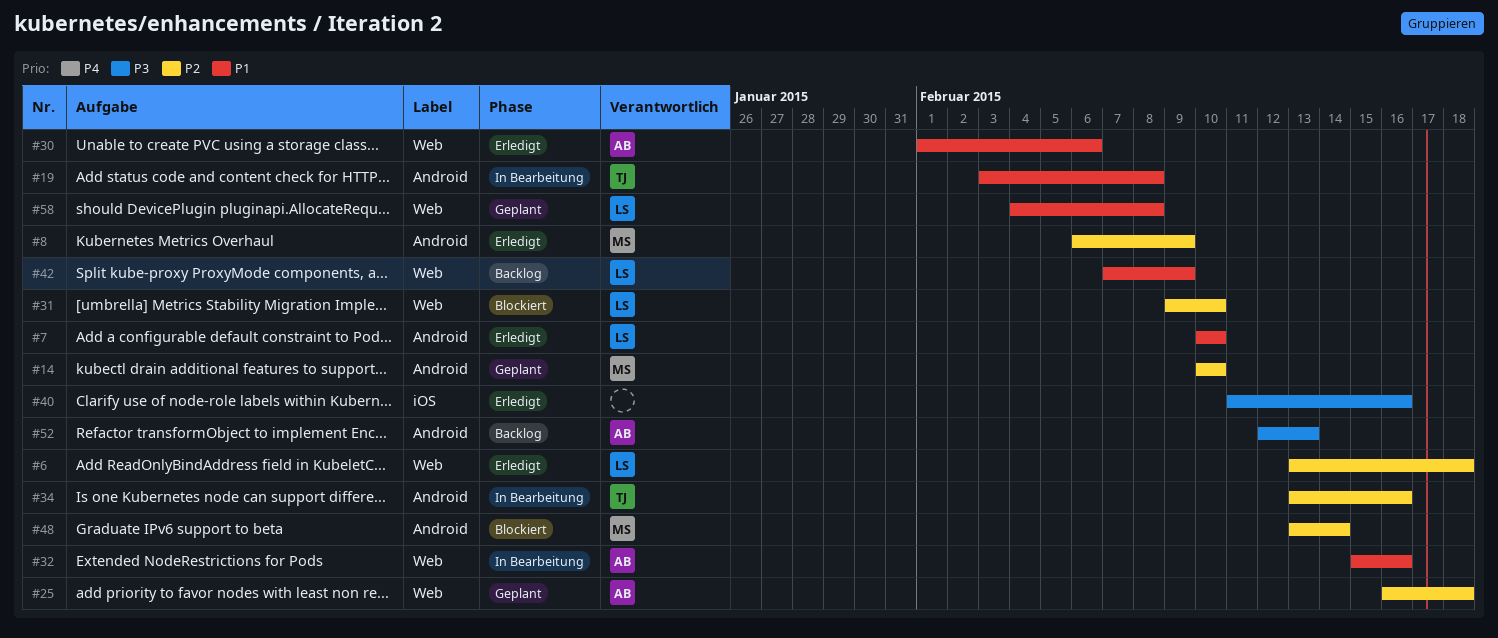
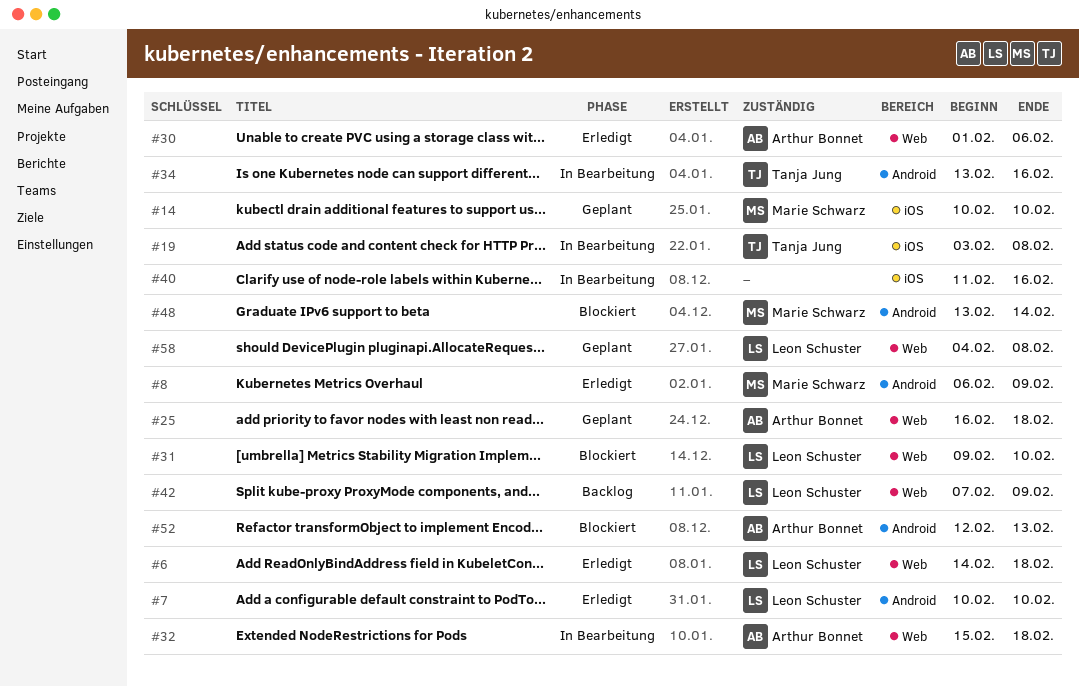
#6, start: Feb 13 -> Feb 14
#14, label: Android -> iOS
#19, label: Android -> iOS
#32, due: Feb 16 -> Feb 18
#40, status: Erledigt -> In Bearbeitung
#52, status: Backlog -> Blockiert

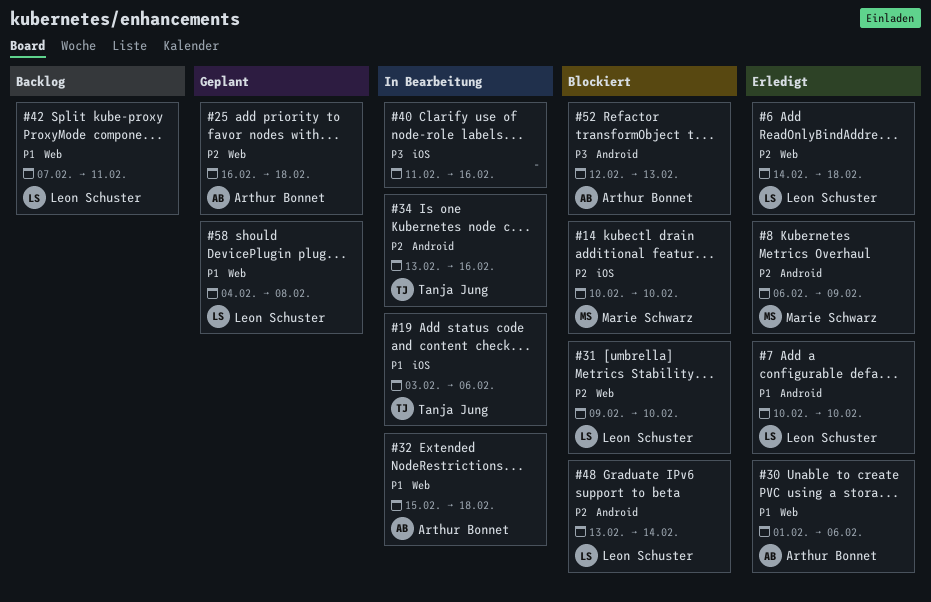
#14, status: Geplant -> Blockiert
#19, due: Feb 8 -> Feb 6
#42, due: Feb 9 -> Feb 11
#48, owner: Marie Schwarz -> Leon Schuster

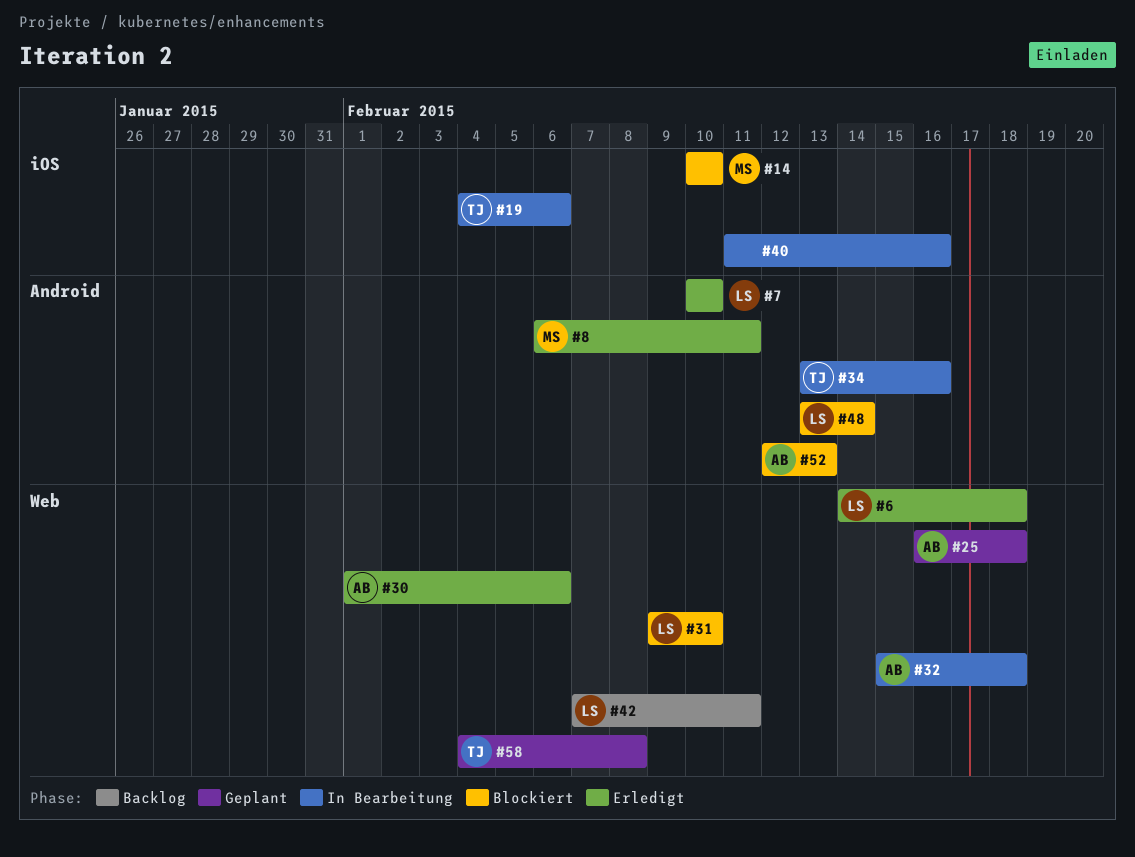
#8, due: Feb 9 -> Feb 11
#19, start: Feb 3 -> Feb 4
#58, owner: Leon Schuster -> Tanja Jung

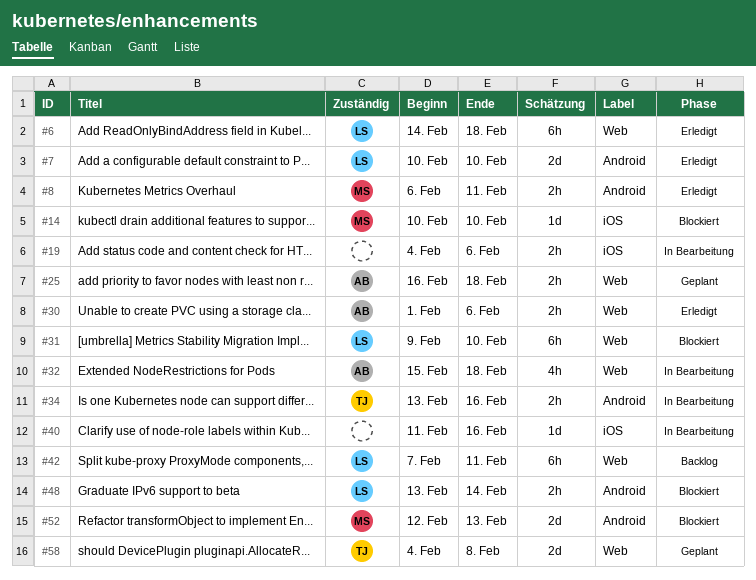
#19, owner: TJ -> none
#52, owner: AB -> MS

